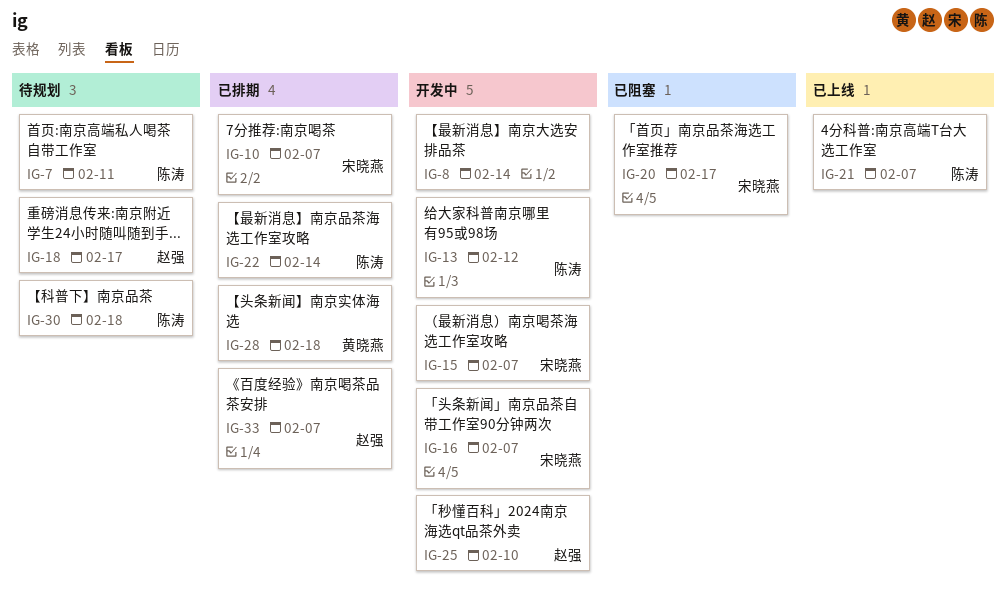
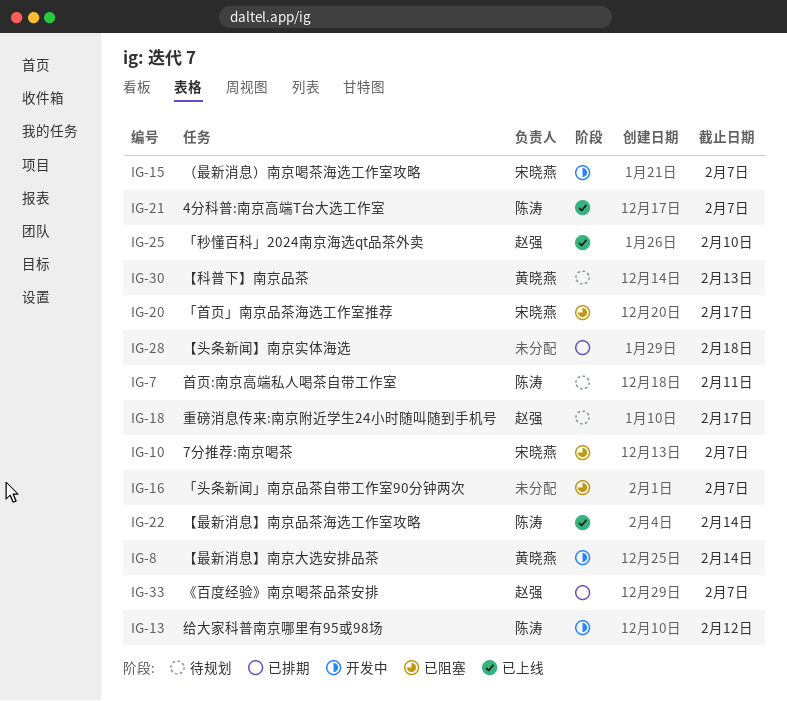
IG-8, owner: none -> 黄晓燕
IG-10, status: 已排期 -> 已阻塞
IG-16, status: 开发中 -> 已阻塞
IG-16, owner: 宋晓燕 -> none
IG-22, status: 已排期 -> 已上线
IG-25, status: 开发中 -> 已上线
IG-28, owner: 黄晓燕 -> none
IG-30, owner: 陈涛 -> 黄晓燕
IG-30, due: Feb 18 -> Feb 13

